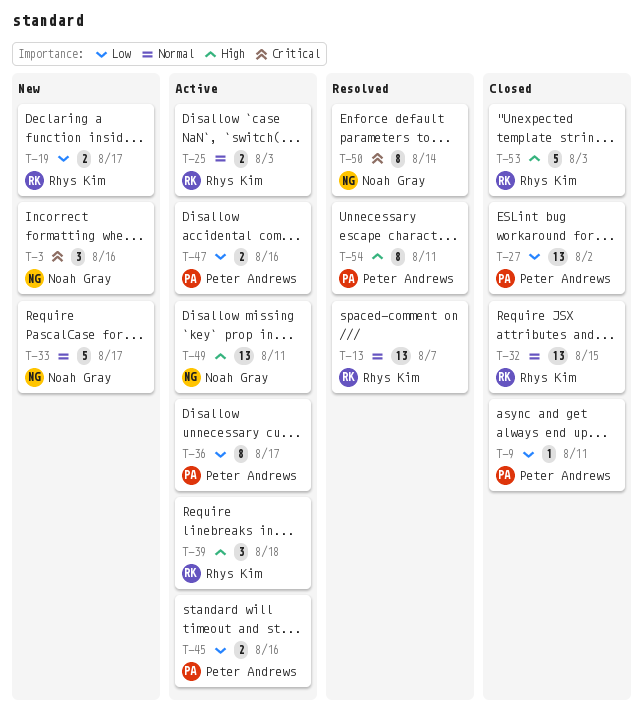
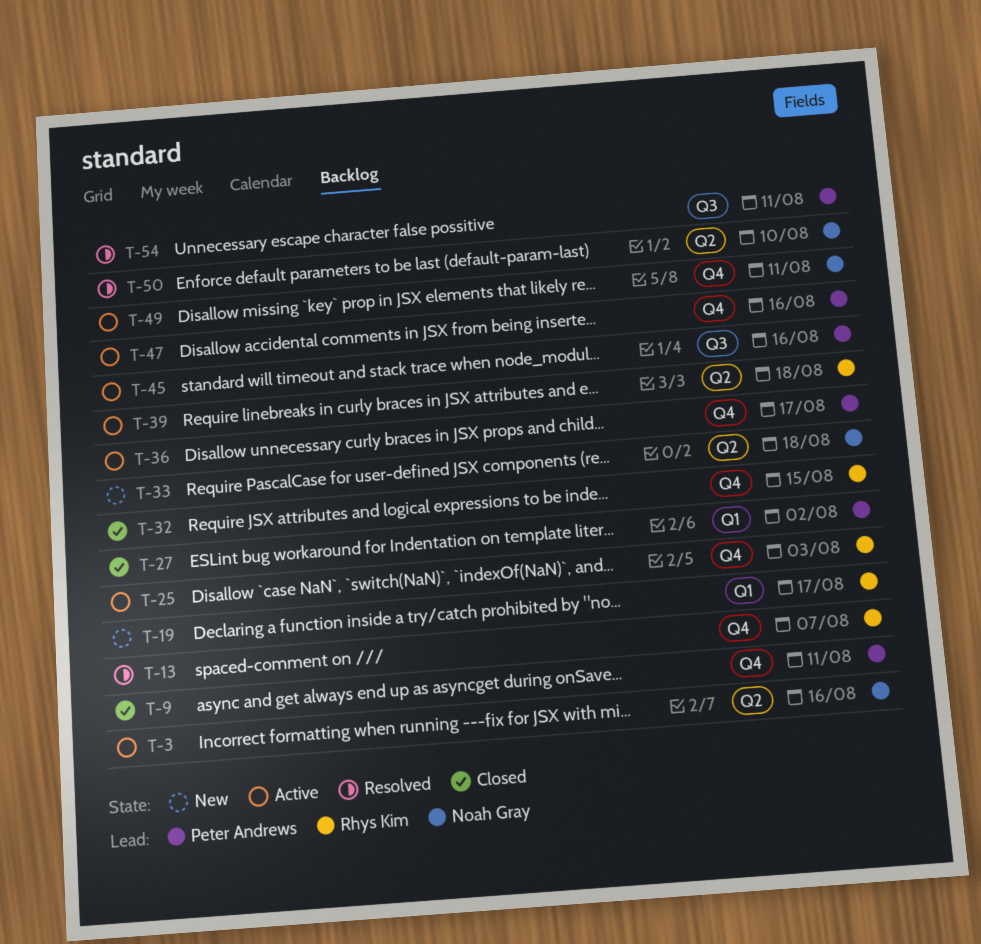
T-3, status: New -> Active
T-33, due: Aug 17 -> Aug 18
T-50, due: Aug 14 -> Aug 10
T-53: present -> none

